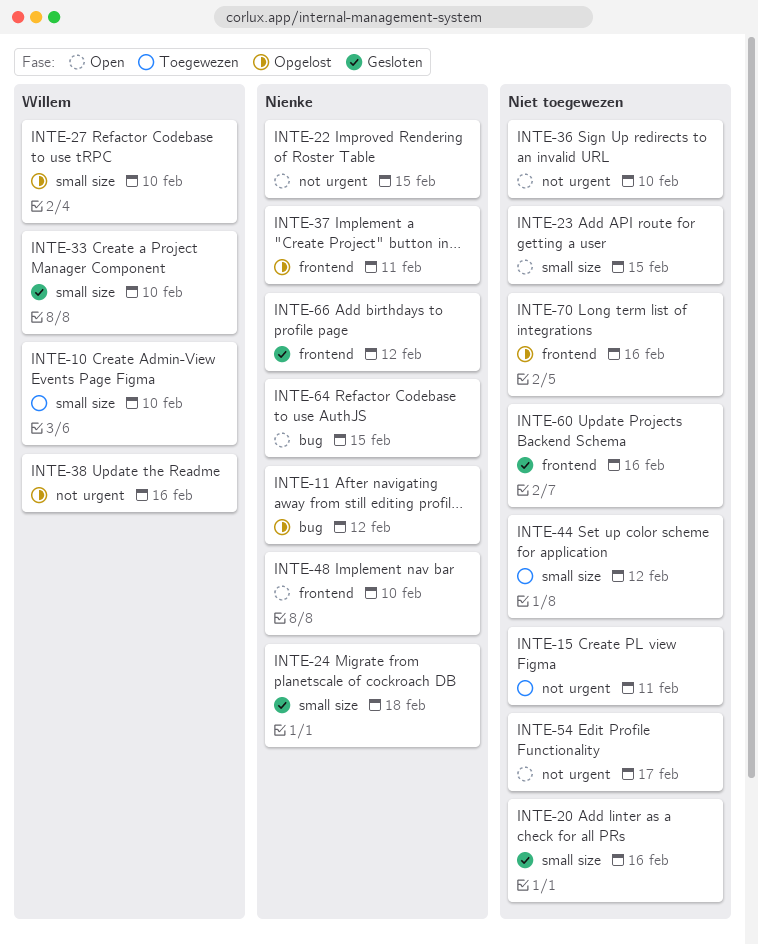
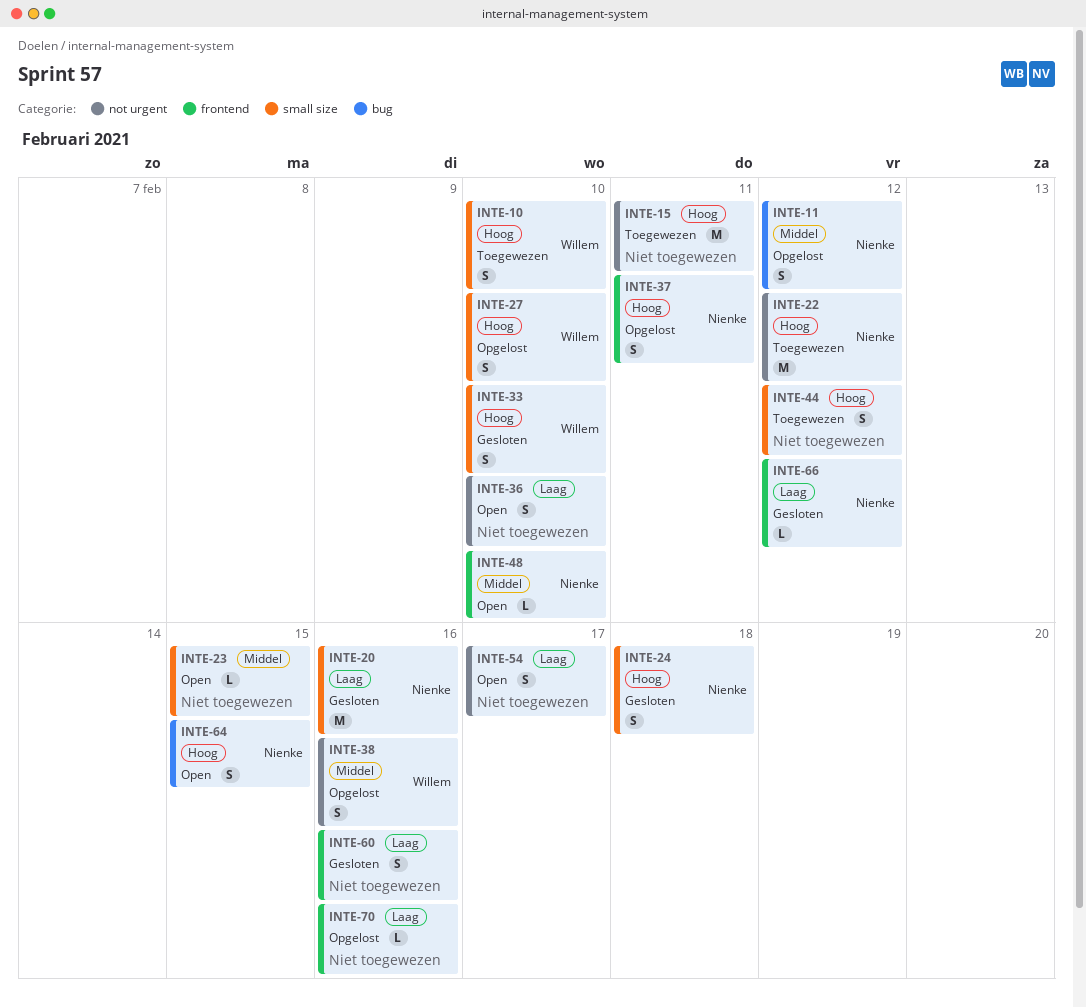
INTE-20, owner: none -> Nienke
INTE-22, status: Open -> Toegewezen
INTE-22, due: Feb 15 -> Feb 12

